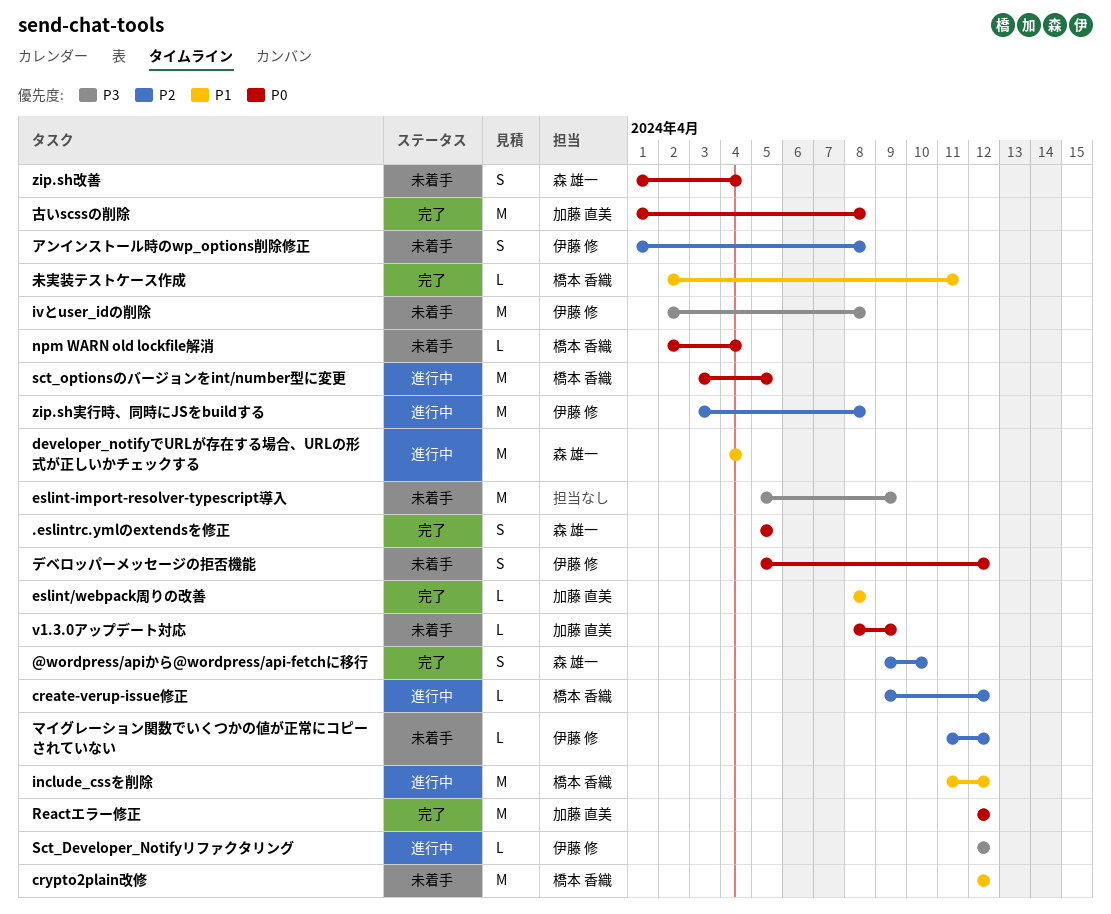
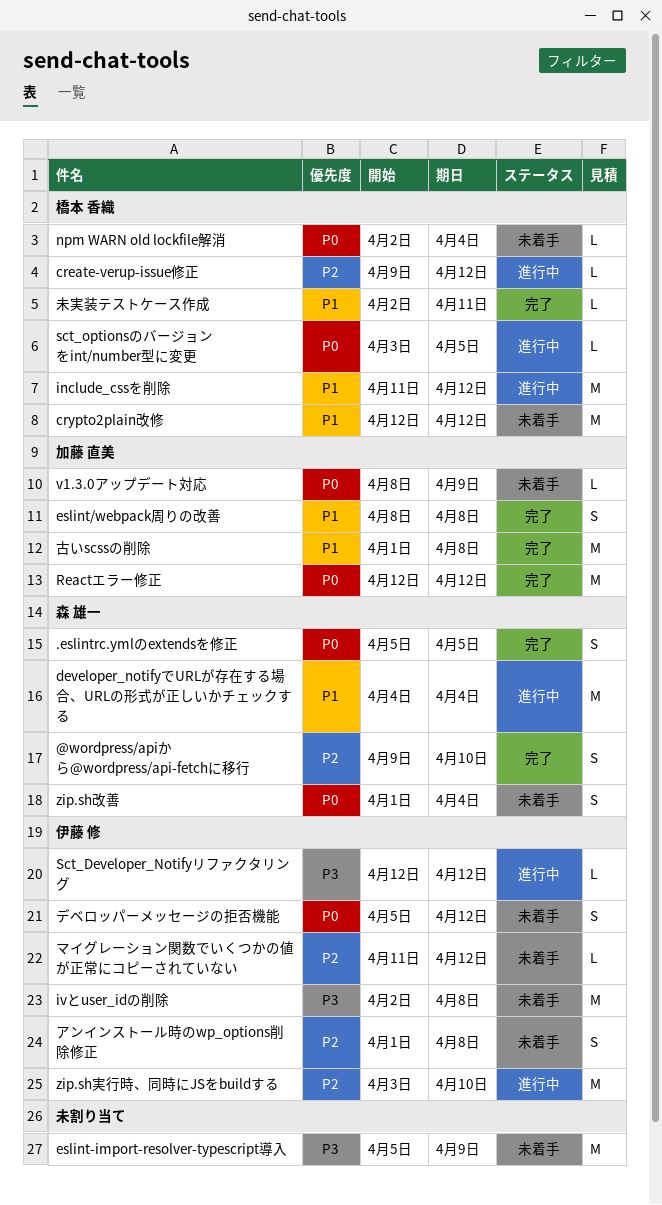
eslint/webpack周りの改善, estimate: L -> S
sct_optionsのバージョンをint/number型に変更, estimate: M -> L
zip.sh実行時、同時にJSをbuildする, due: Apr 8 -> Apr 10
古いscssの削除, priority: P0 -> P1

